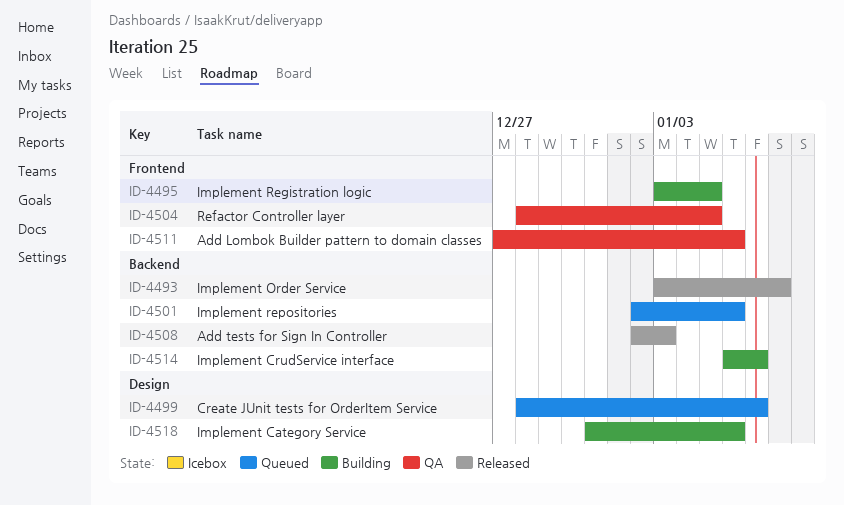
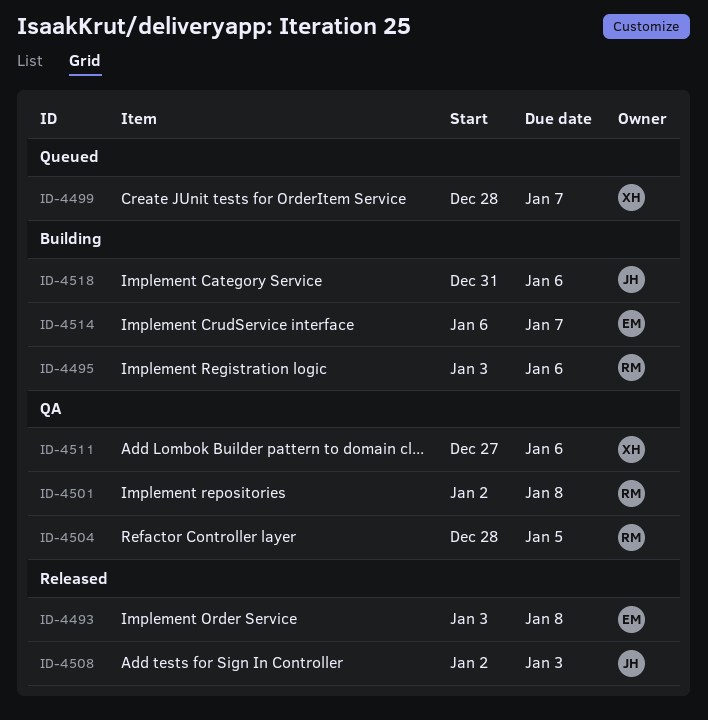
ID-4495, due: Jan 5 -> Jan 6
ID-4501, status: Queued -> QA
ID-4501, due: Jan 6 -> Jan 8

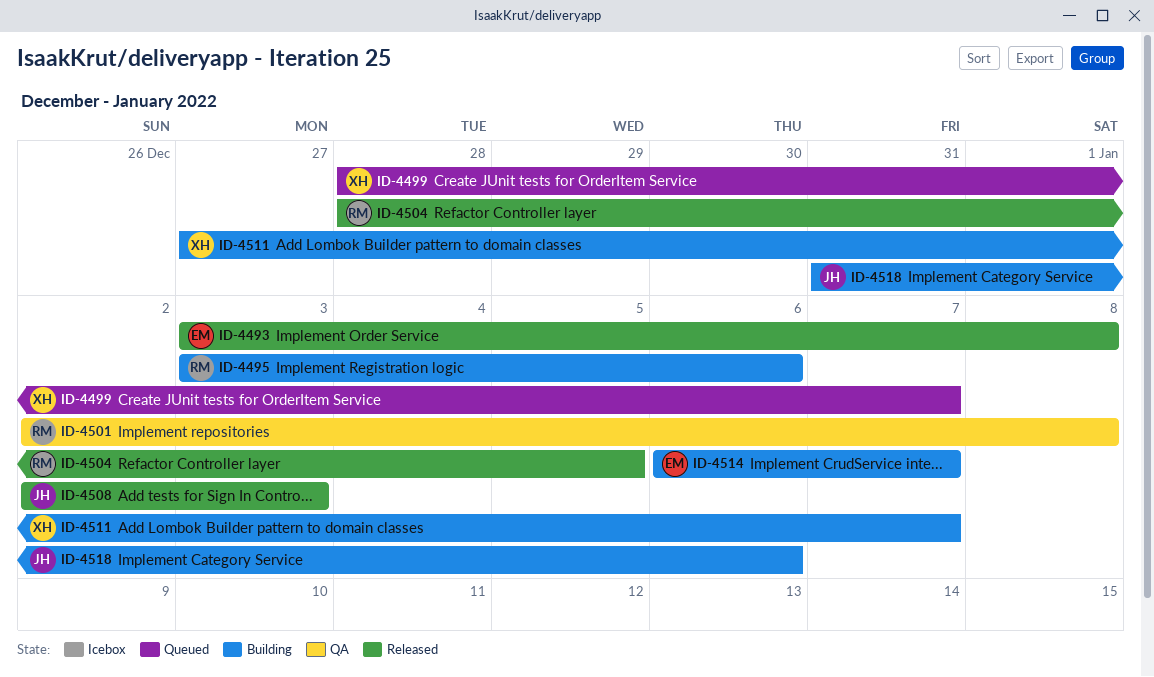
ID-4504, status: QA -> Released
ID-4511, status: QA -> Building
ID-4511, due: Jan 6 -> Jan 7

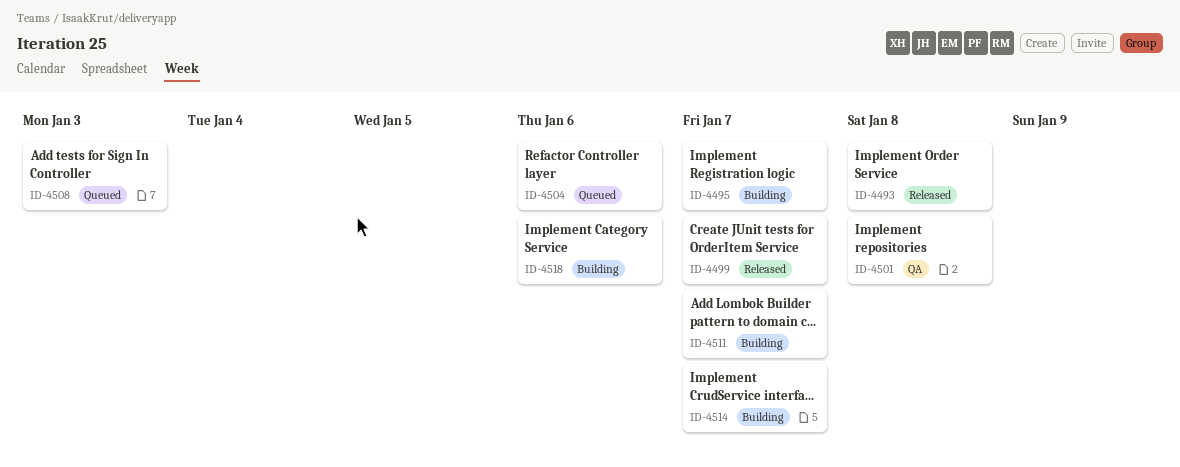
ID-4495, due: Jan 6 -> Jan 7
ID-4499, status: Queued -> Released
ID-4504, status: Released -> Queued
ID-4504, due: Jan 5 -> Jan 6
ID-4508, status: Released -> Queued

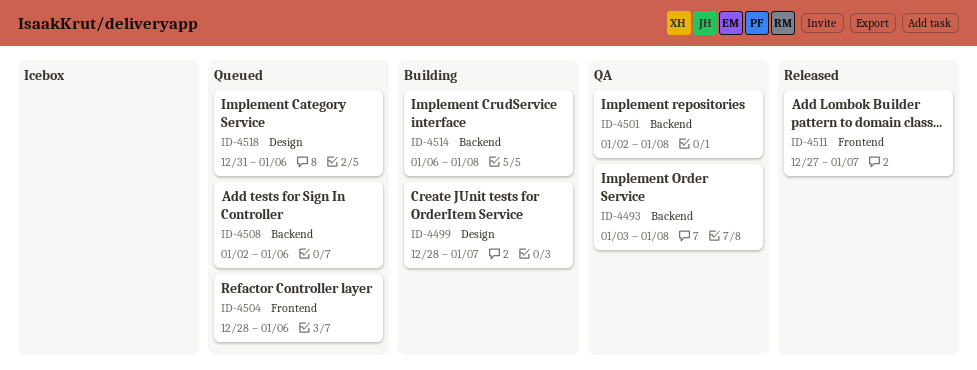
ID-4493, status: Released -> QA
ID-4495: present -> none
ID-4499, status: Released -> Building
ID-4508, due: Jan 3 -> Jan 6
ID-4511, status: Building -> Released
ID-4514, due: Jan 7 -> Jan 8
ID-4518, status: Building -> Queued

